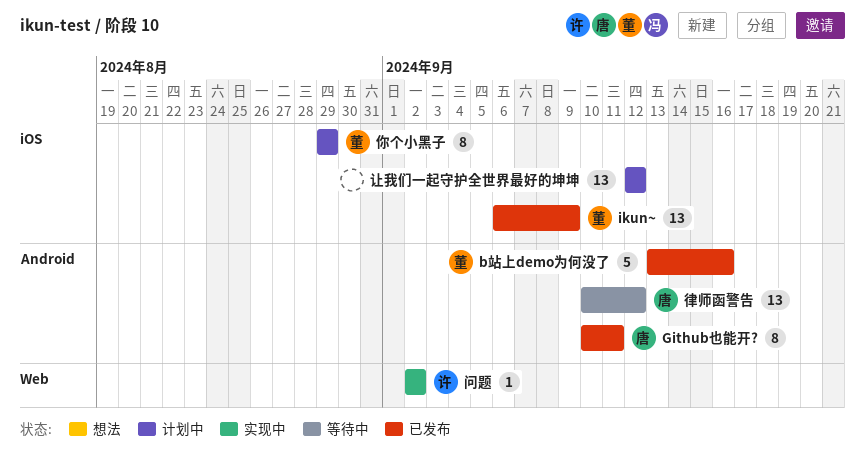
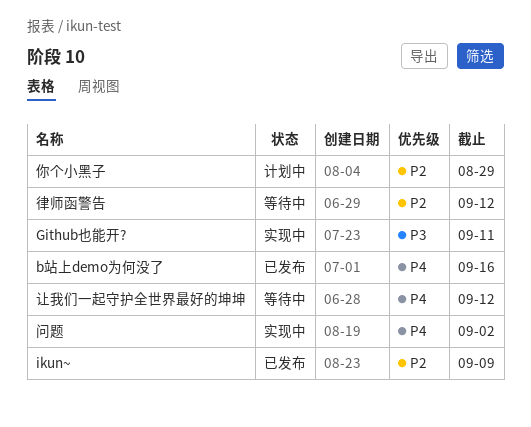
Github也能开?, status: 已发布 -> 实现中
让我们一起守护全世界最好的坤坤, status: 计划中 -> 等待中

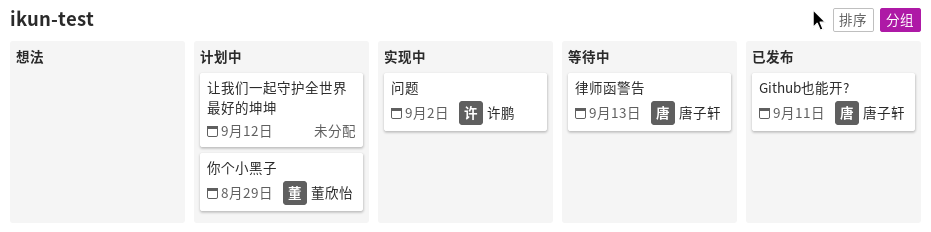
b站上demo为何没了: present -> none
Github也能开?, status: 实现中 -> 已发布
ikun~: present -> none
律师函警告, due: Sep 12 -> Sep 13
让我们一起守护全世界最好的坤坤, status: 等待中 -> 计划中

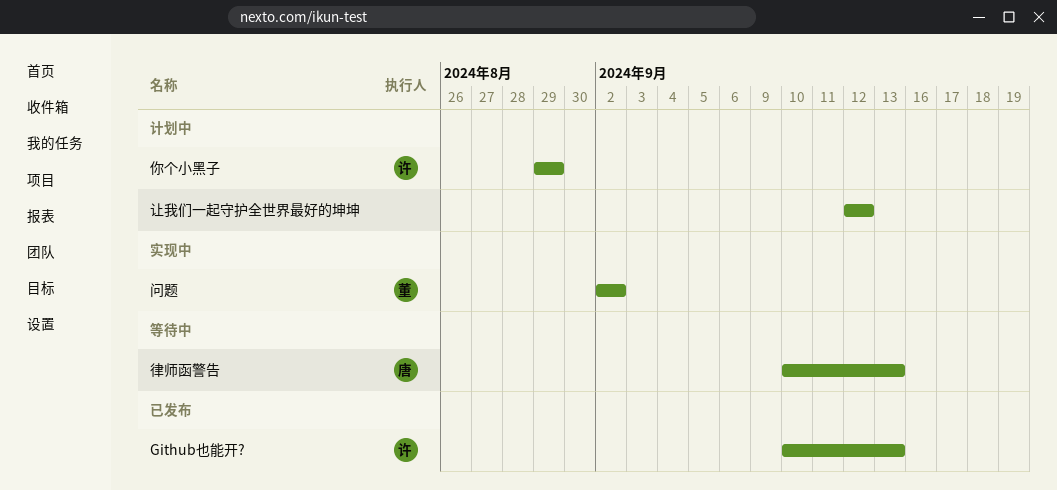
Github也能开?, owner: 唐子轩 -> 许鹏
Github也能开?, due: Sep 11 -> Sep 13
你个小黑子, owner: 董欣怡 -> 许鹏
问题, owner: 许鹏 -> 董欣怡

